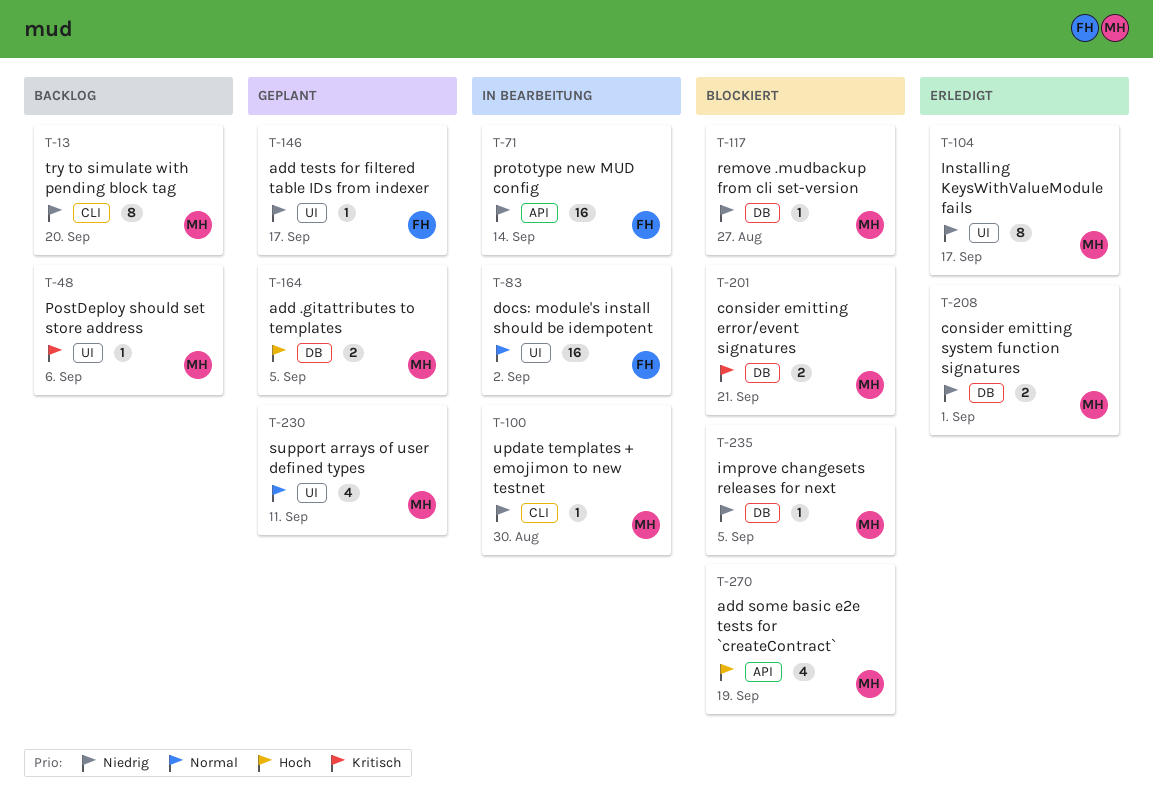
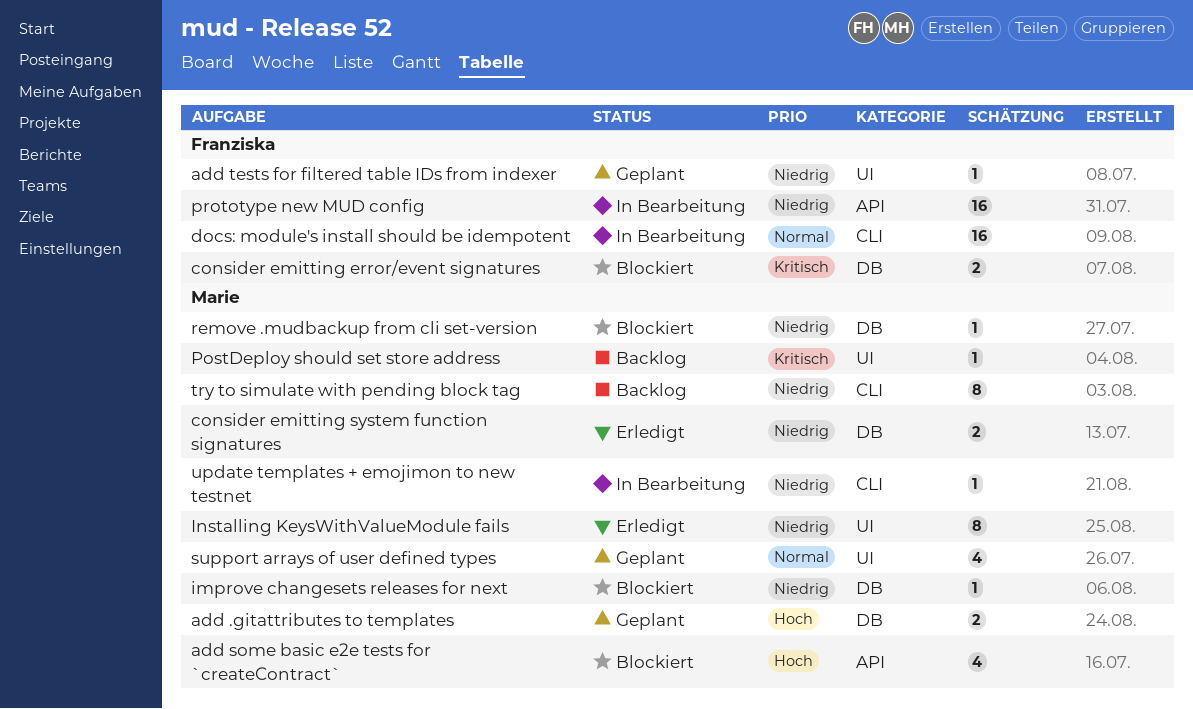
consider emitting error/event signatures, owner: Marie -> Franziska
docs: module's install should be idempotent, label: UI -> CLI

